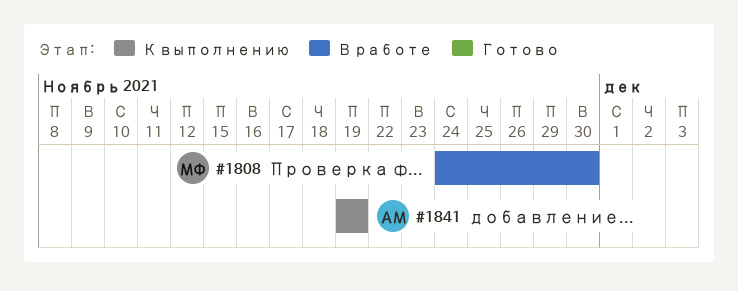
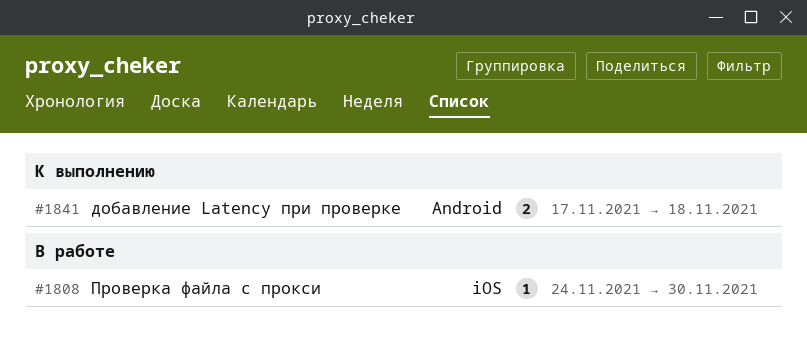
#1841, start: Nov 19 -> Nov 17
#1841, due: Nov 19 -> Nov 18

